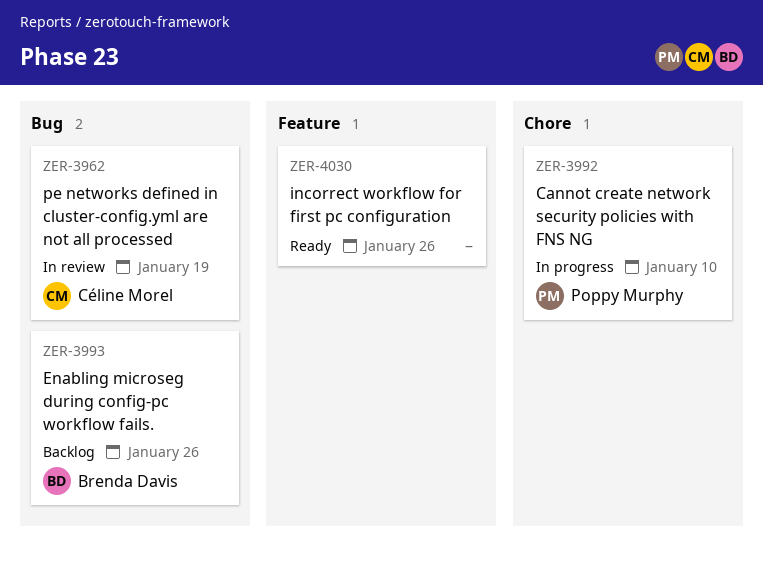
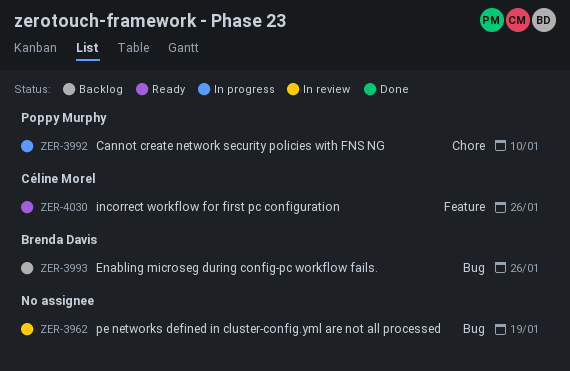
ZER-3962, owner: Céline Morel -> none
ZER-4030, owner: none -> Céline Morel

